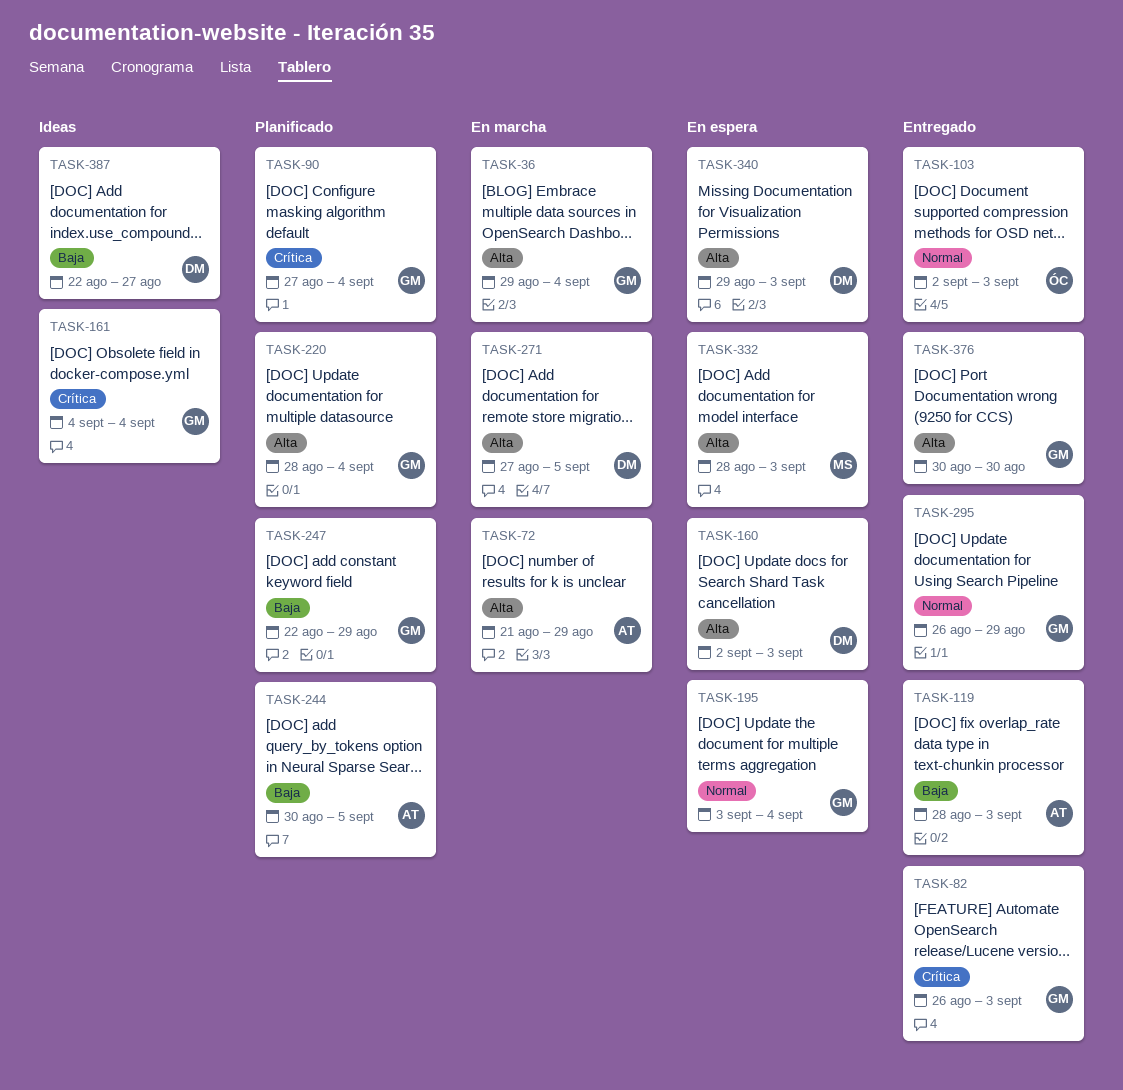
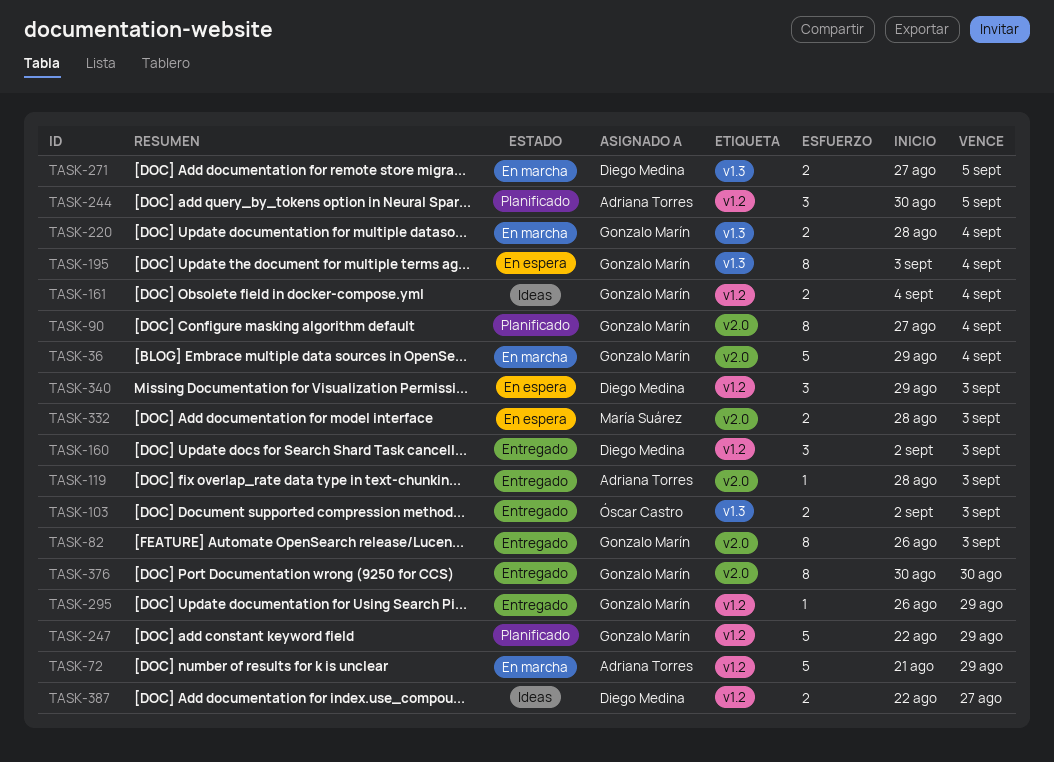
TASK-160, status: En espera -> Entregado
TASK-220, status: Planificado -> En marcha

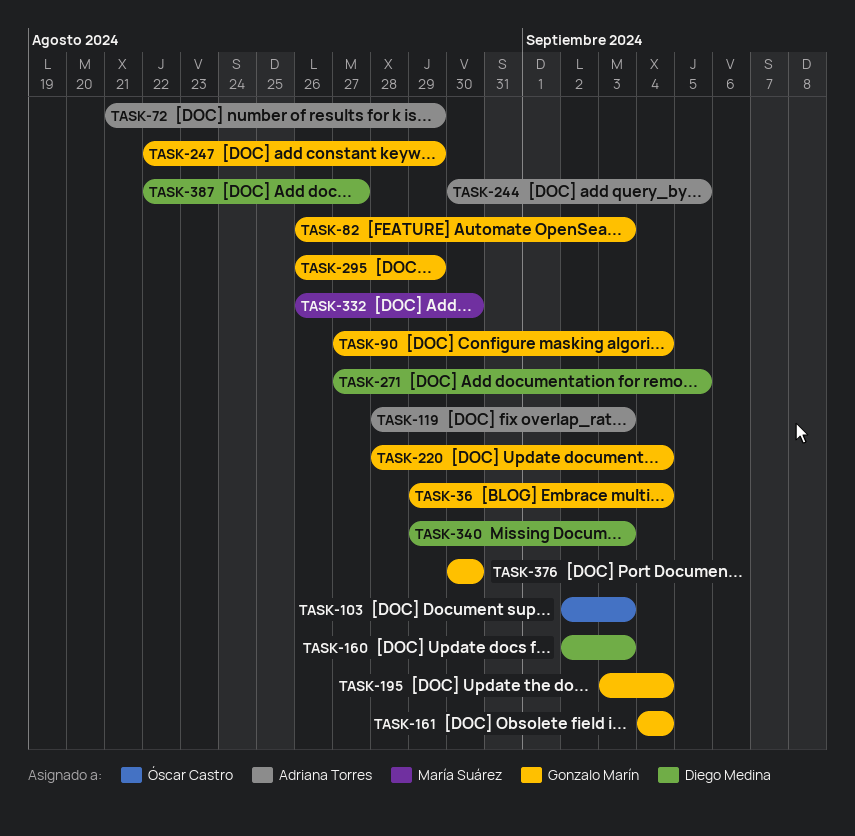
TASK-332, start: Aug 28 -> Aug 26
TASK-332, due: Sep 3 -> Aug 30

